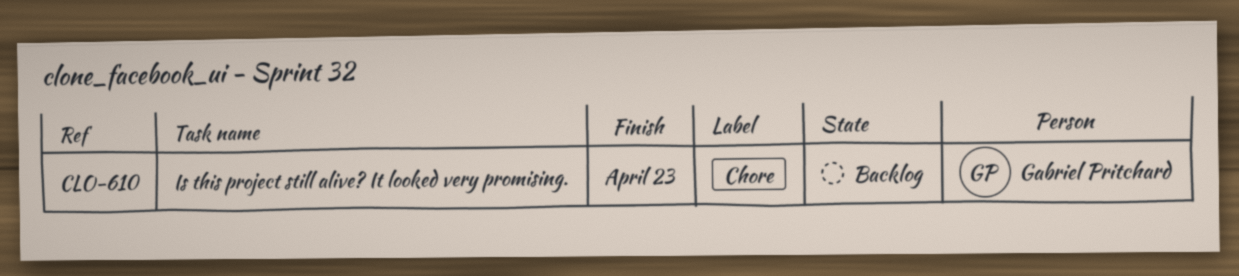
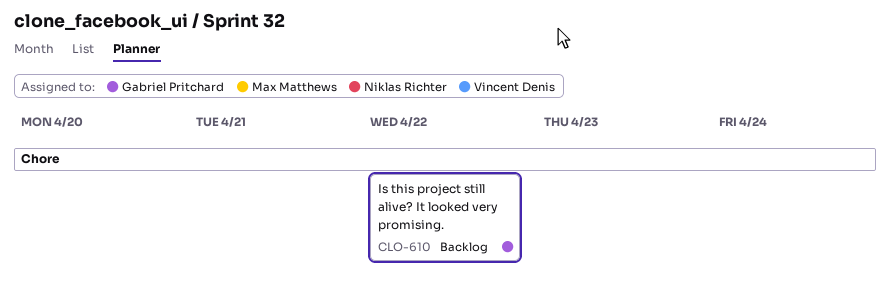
CLO-610, due: Apr 23 -> Apr 22

